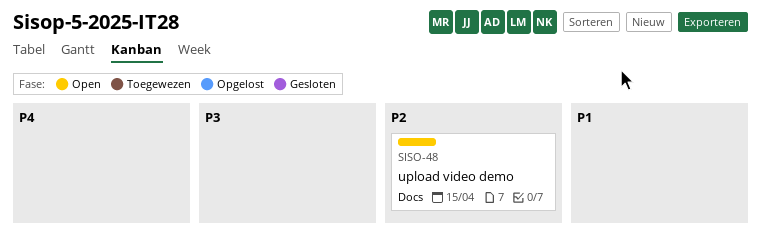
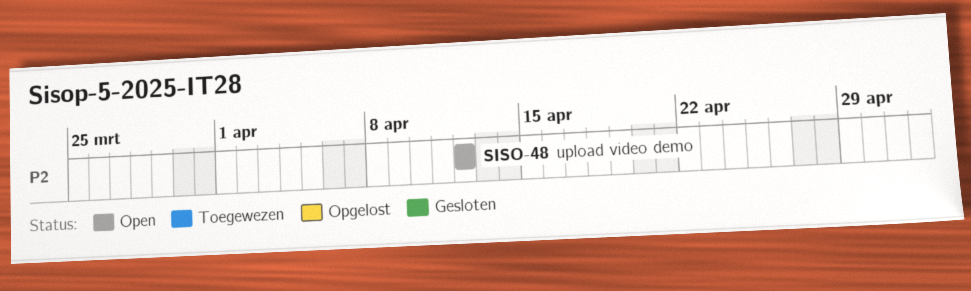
SISO-48, due: Apr 15 -> Apr 12

